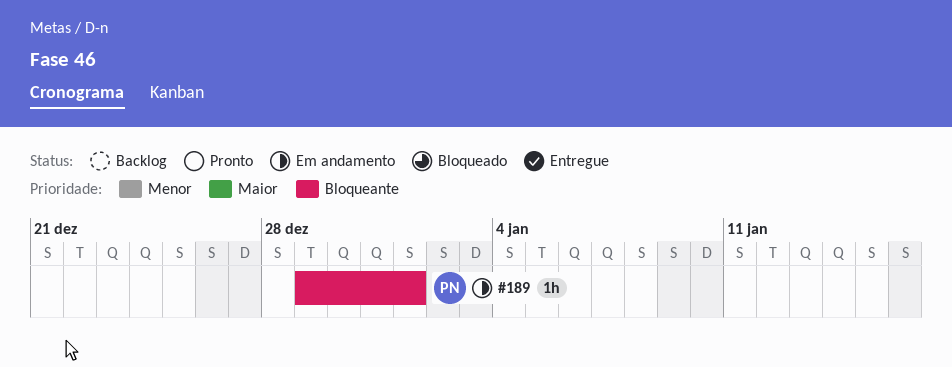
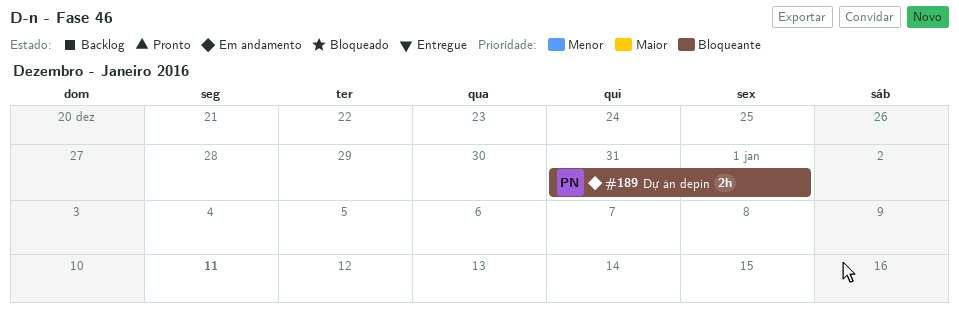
#189, estimate: 1h -> 2h
#189, start: Dec 29 -> Dec 31

